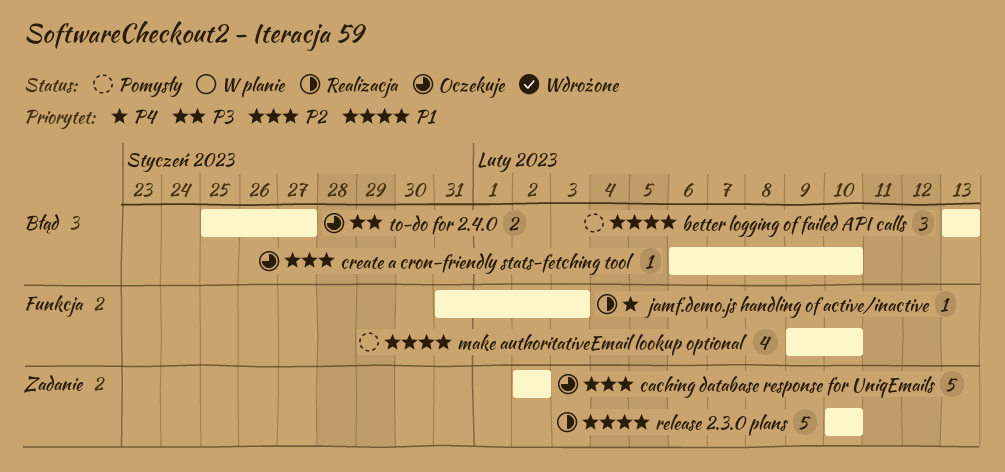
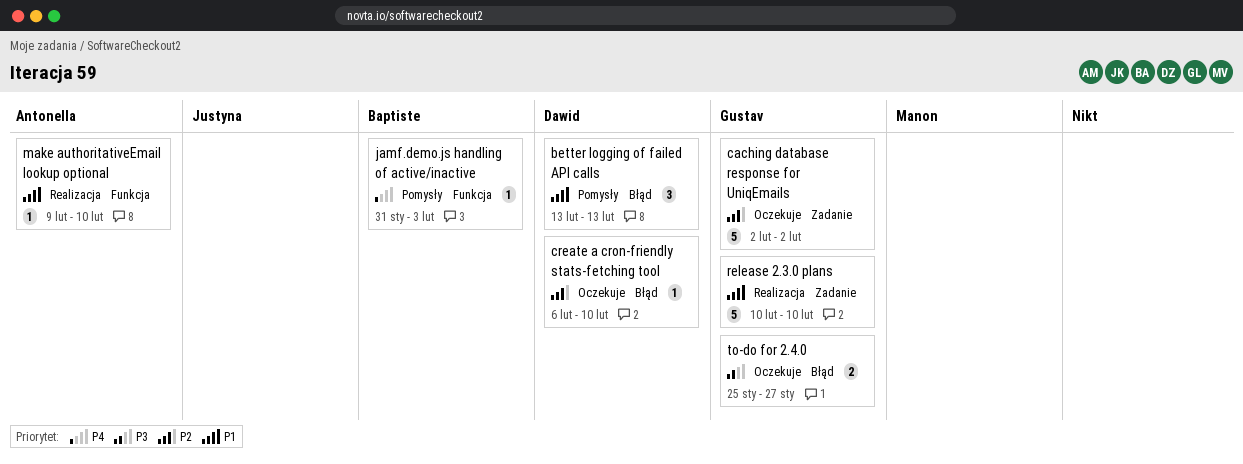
jamf.demo.js handling of active/inactive, status: Realizacja -> Pomysły
make authoritativeEmail lookup optional, status: Pomysły -> Realizacja
make authoritativeEmail lookup optional, estimate: 4 -> 1

